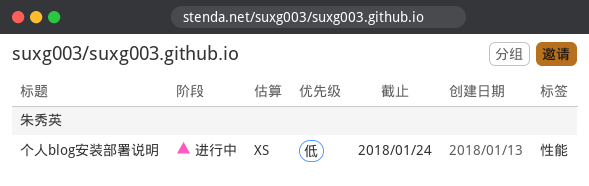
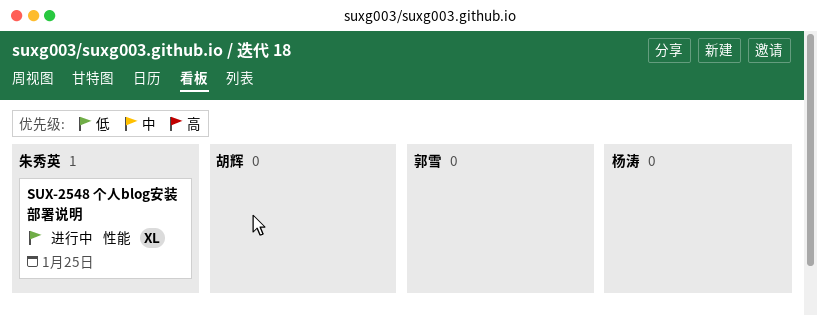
个人blog安装部署说明, estimate: XS -> XL
个人blog安装部署说明, due: Jan 24 -> Jan 25

